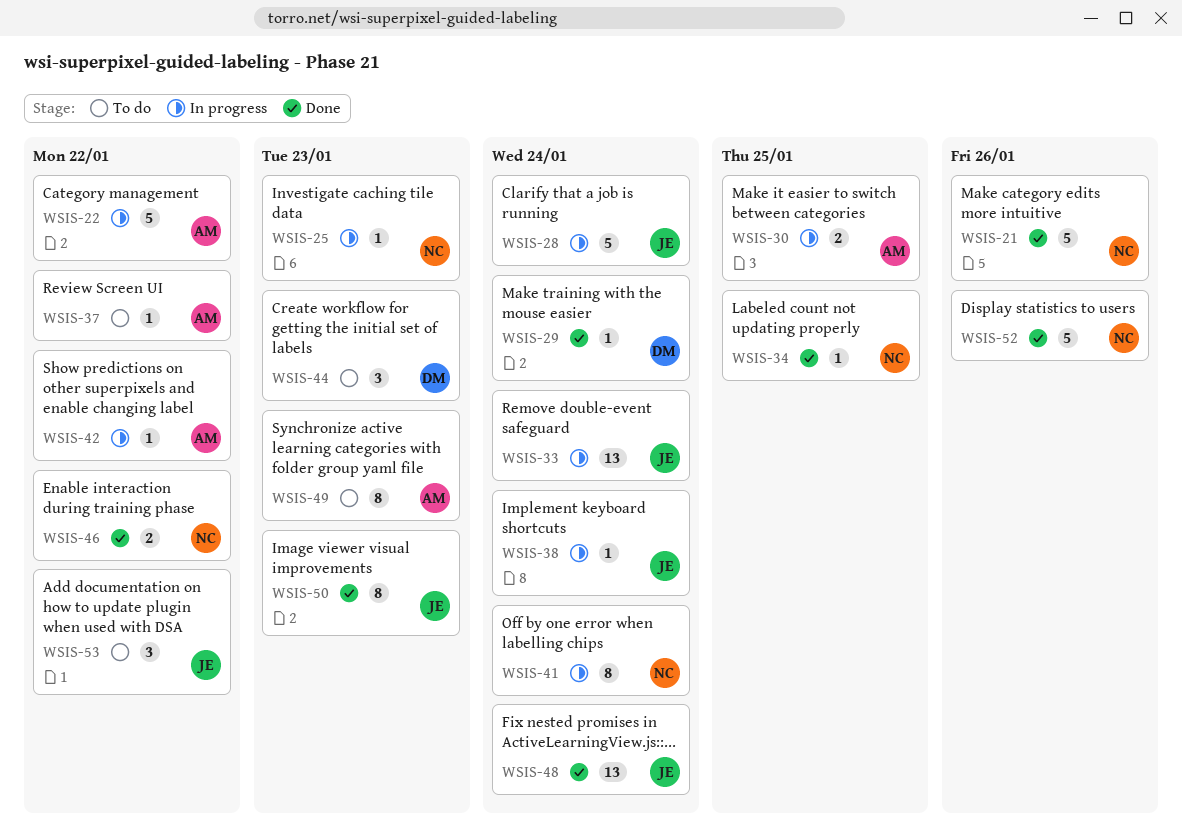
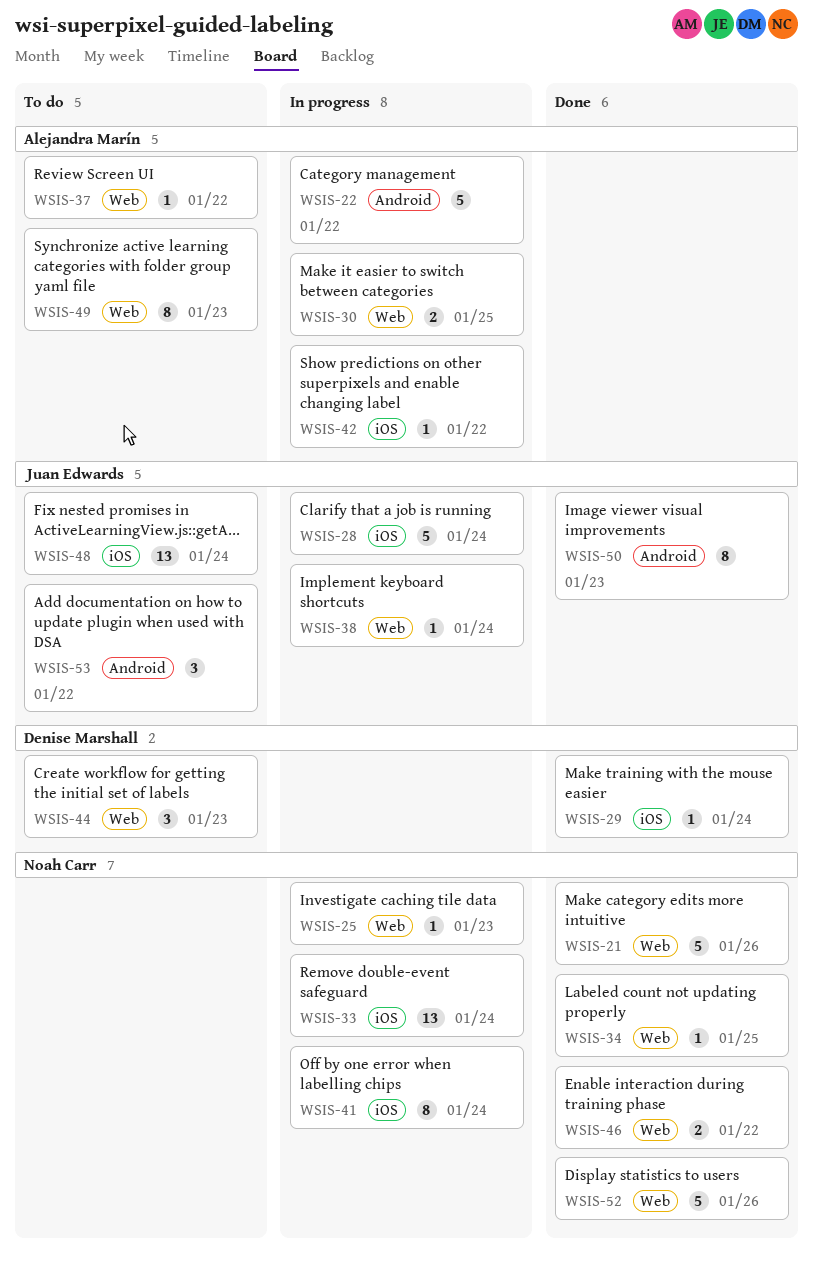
WSIS-33, owner: Juan Edwards -> Noah Carr
WSIS-48, status: Done -> To do

